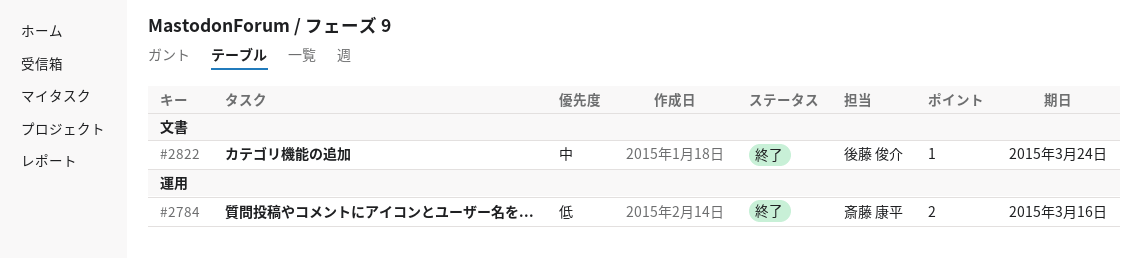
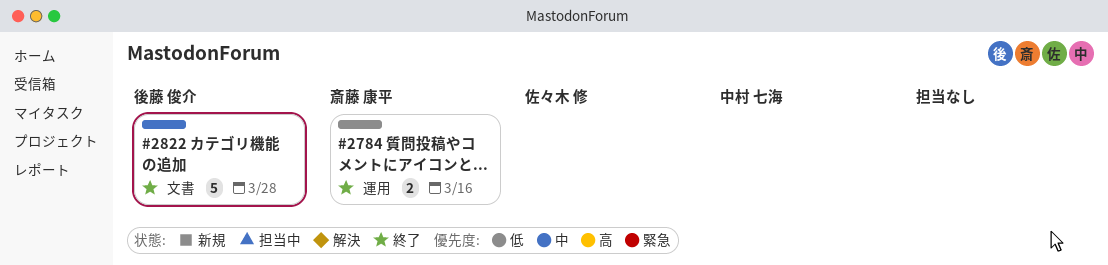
#2822, estimate: 1 -> 5
#2822, due: Mar 24 -> Mar 28

